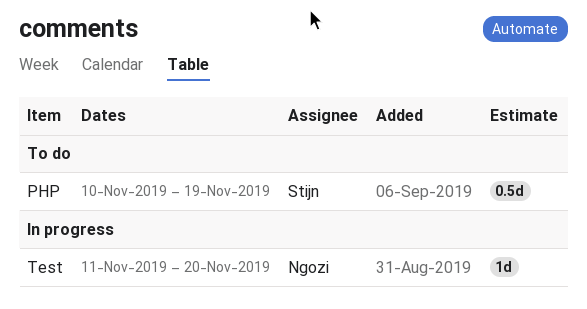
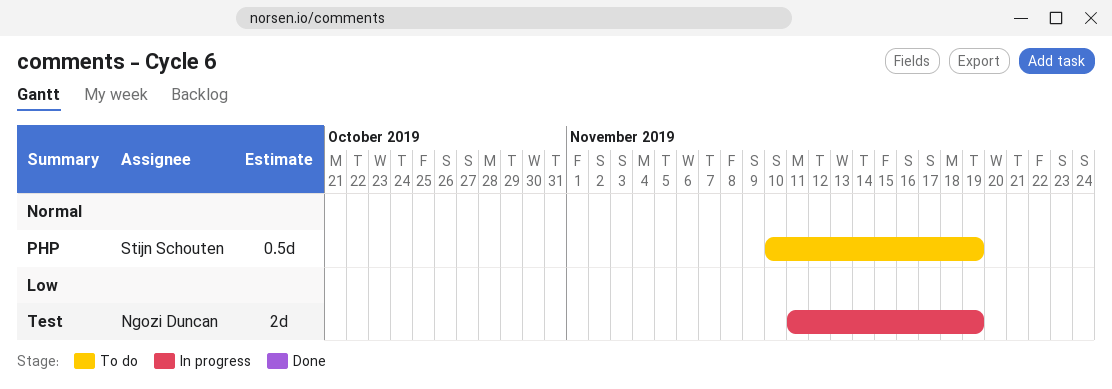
Test, estimate: 1d -> 2d
Test, due: Nov 20 -> Nov 19

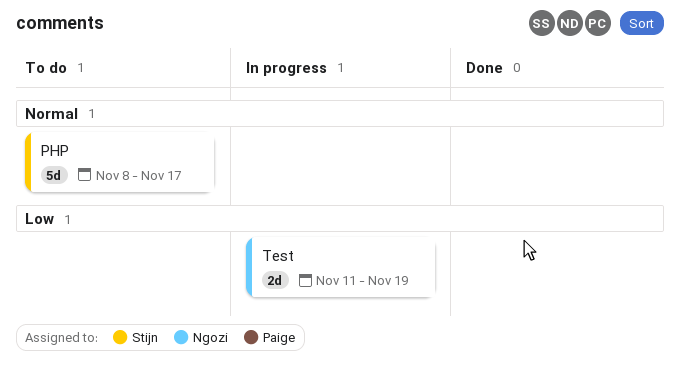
PHP, estimate: 0.5d -> 5d
PHP, start: Nov 10 -> Nov 8
PHP, due: Nov 19 -> Nov 17

